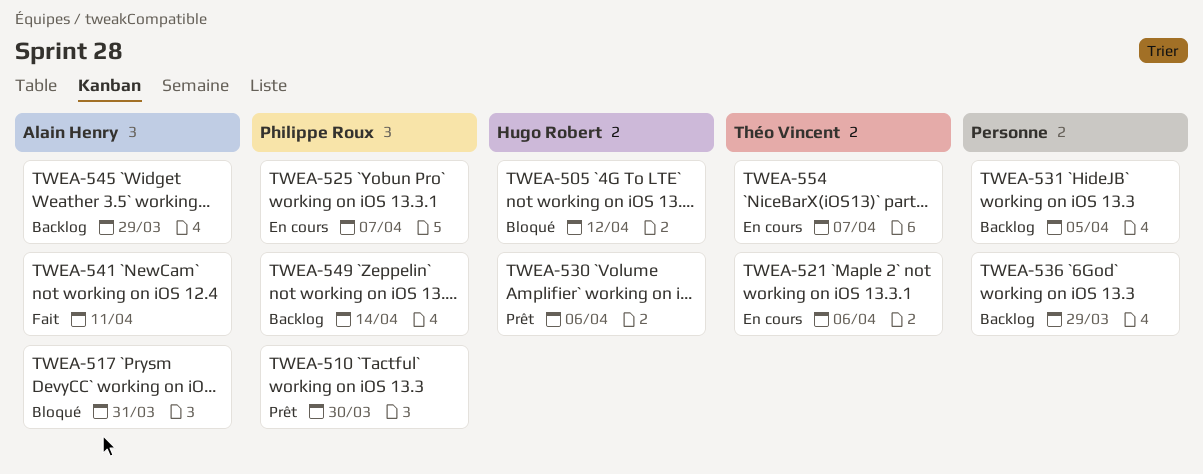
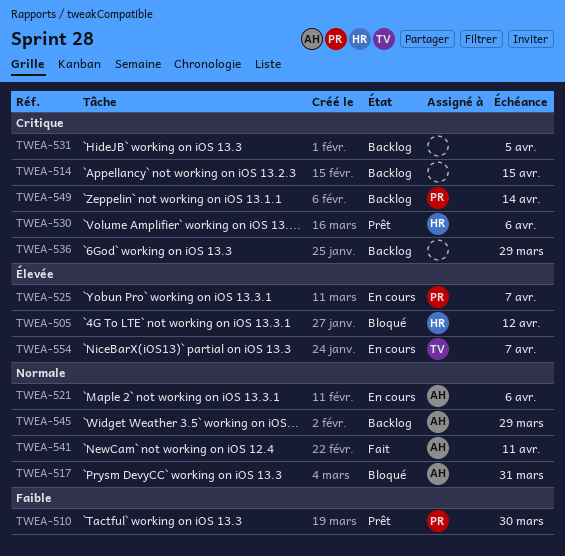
TWEA-514: none -> present
TWEA-521, owner: Théo Vincent -> Alain Henry

